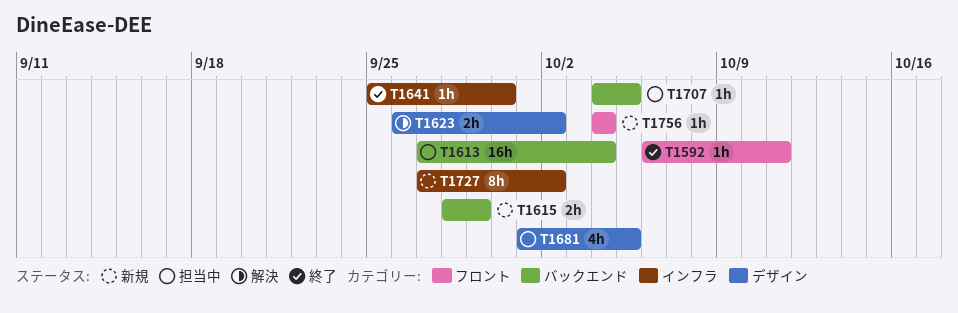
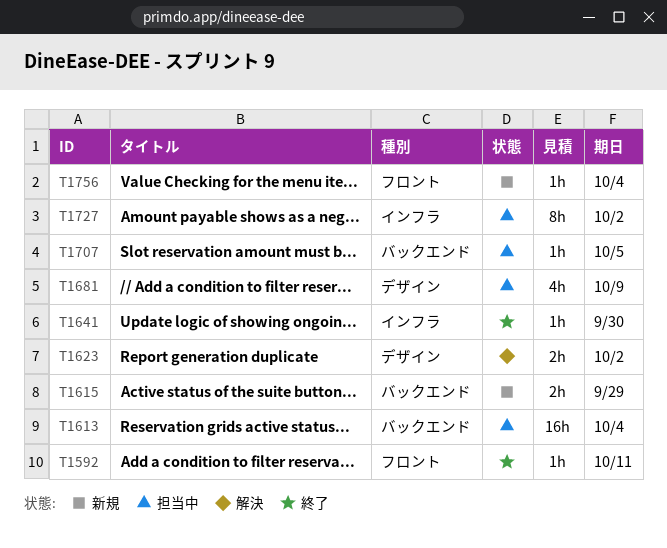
T1681, due: Oct 5 -> Oct 9
T1727, status: 新規 -> 担当中

